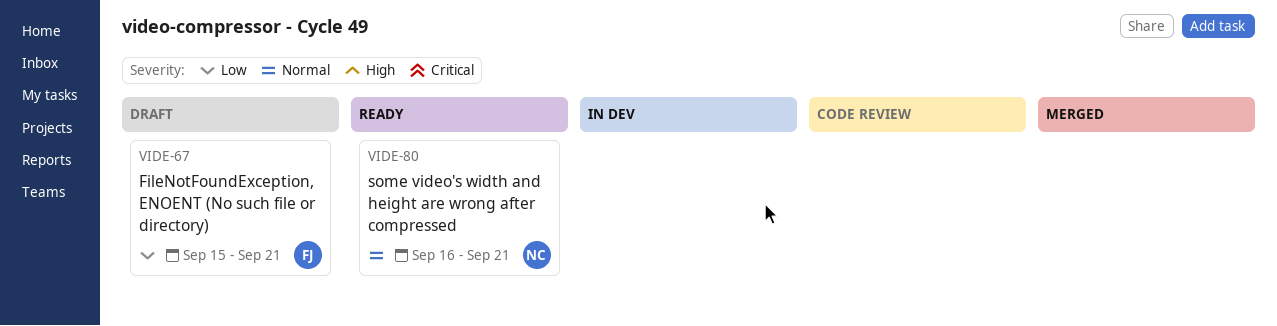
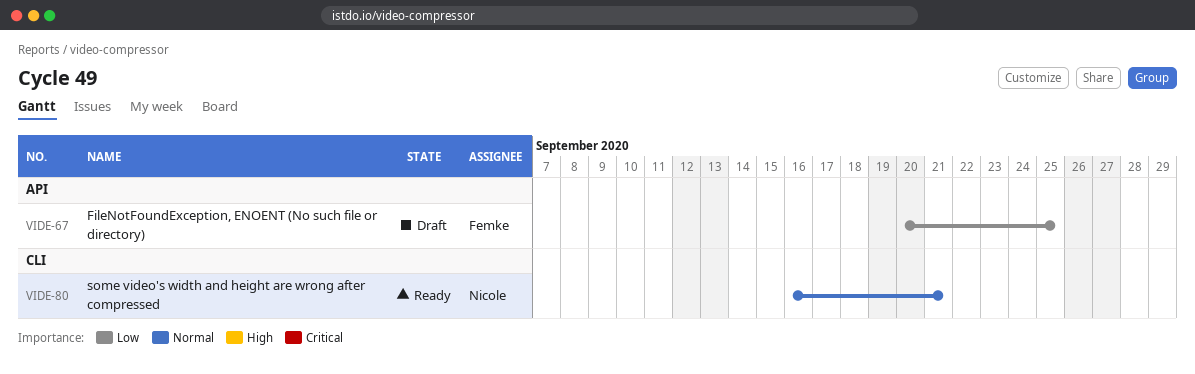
VIDE-67, start: Sep 15 -> Sep 20
VIDE-67, due: Sep 21 -> Sep 25

